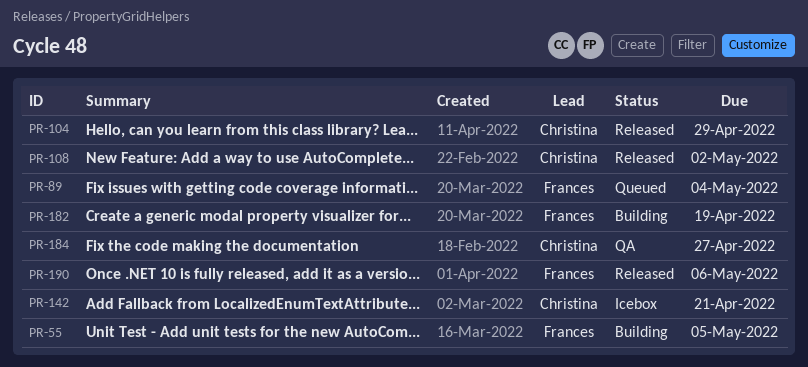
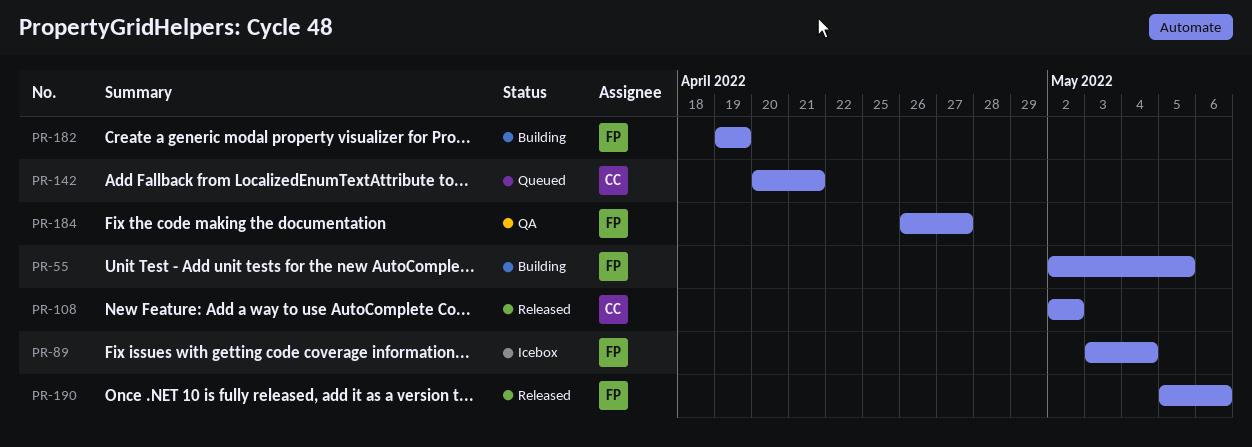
PR-89, status: Queued -> Icebox
PR-104: present -> none
PR-142, status: Icebox -> Queued
PR-184, owner: Christina -> Frances

